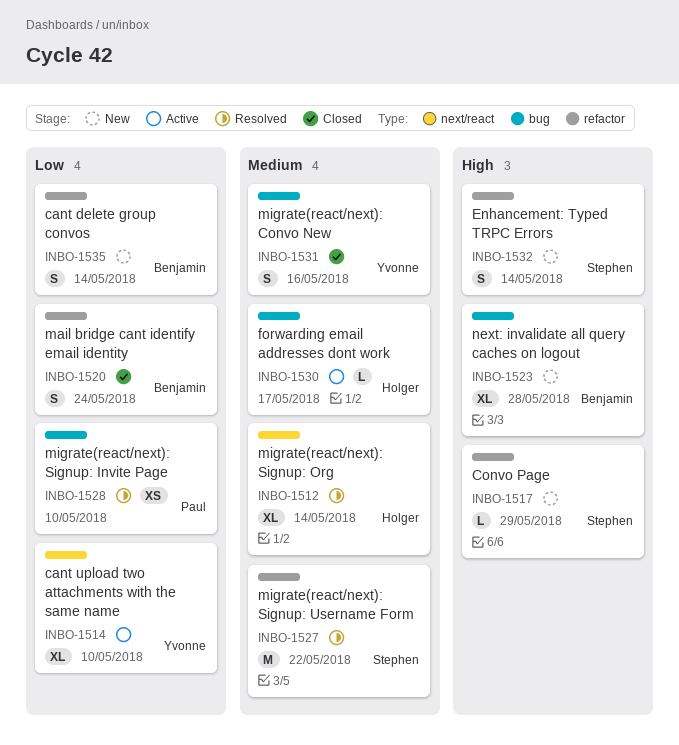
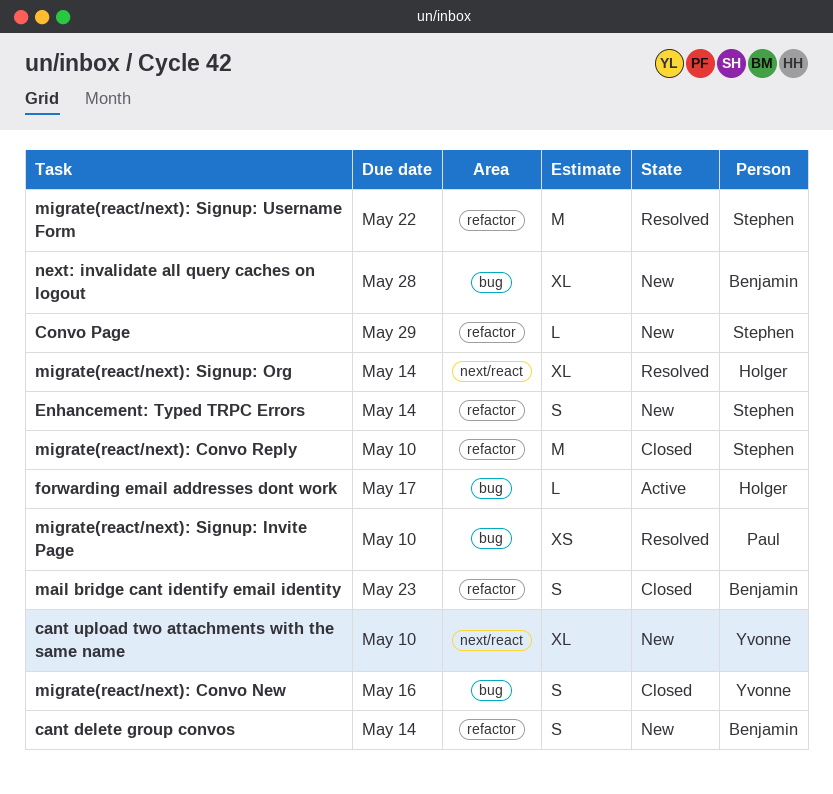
cant upload two attachments with the same name, status: Active -> New
mail bridge cant identify email identity, due: May 24 -> May 23
migrate(react/next): Convo Reply: none -> present

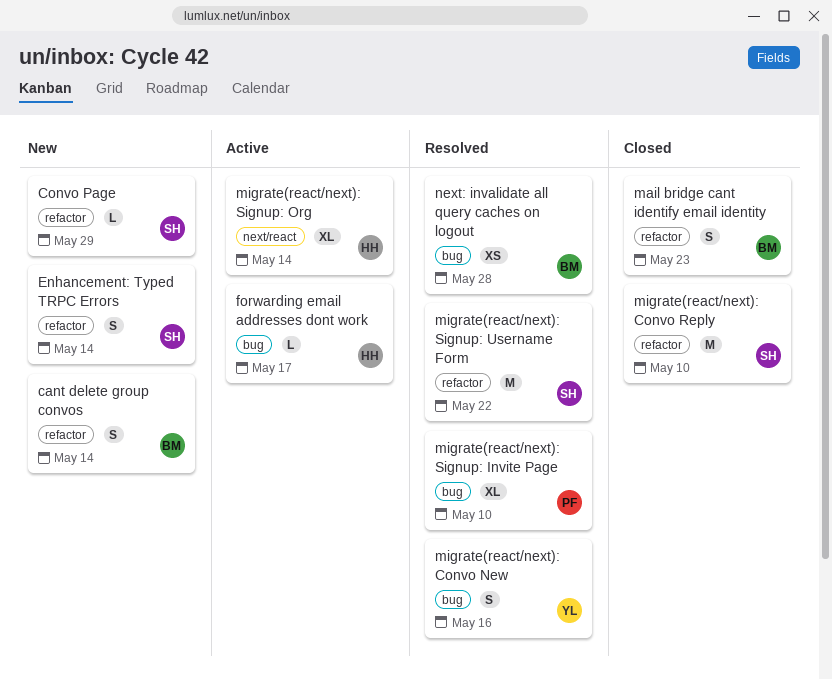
cant upload two attachments with the same name: present -> none
migrate(react/next): Convo New, status: Closed -> Resolved
migrate(react/next): Signup: Invite Page, estimate: XS -> XL
migrate(react/next): Signup: Org, status: Resolved -> Active
next: invalidate all query caches on logout, status: New -> Resolved
next: invalidate all query caches on logout, estimate: XL -> XS

